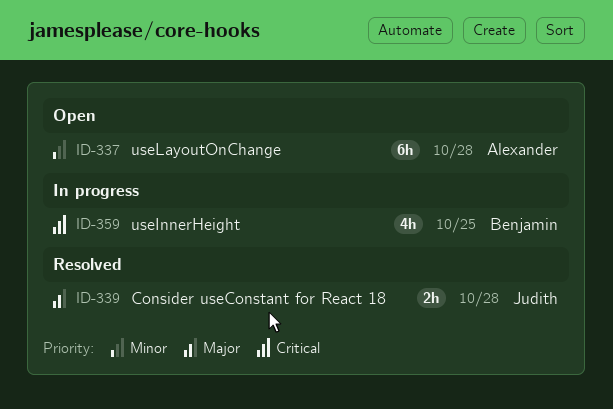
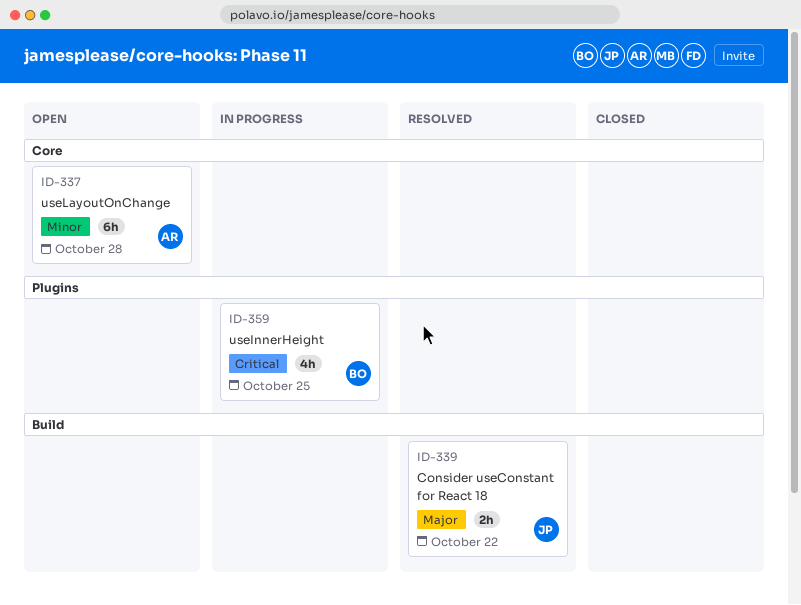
ID-339, due: Oct 28 -> Oct 22

